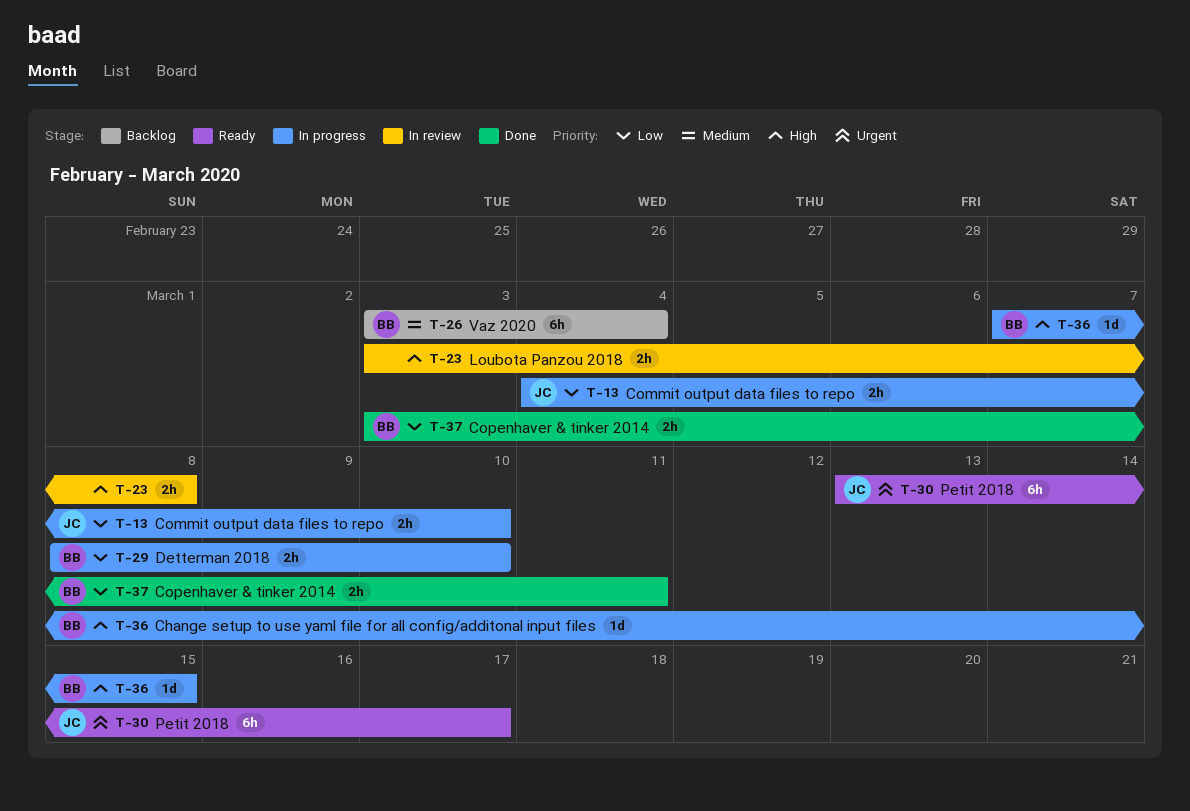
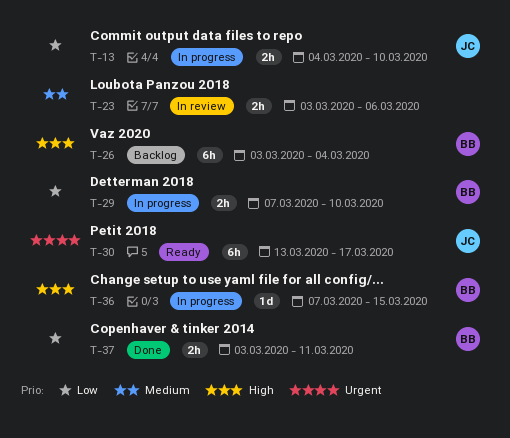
T-23, priority: High -> Medium
T-23, due: Mar 8 -> Mar 6
T-26, priority: Medium -> High
T-29, start: Mar 8 -> Mar 7

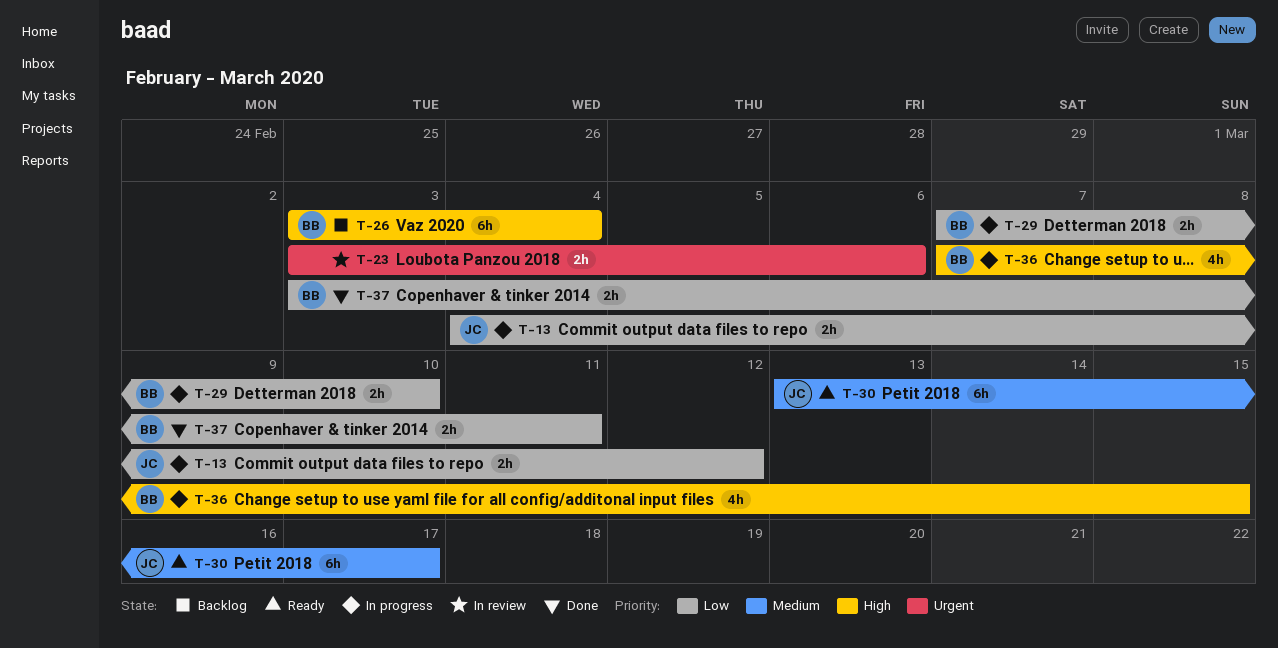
T-13, due: Mar 10 -> Mar 12
T-23, priority: Medium -> Urgent
T-30, priority: Urgent -> Medium
T-36, estimate: 1d -> 4h

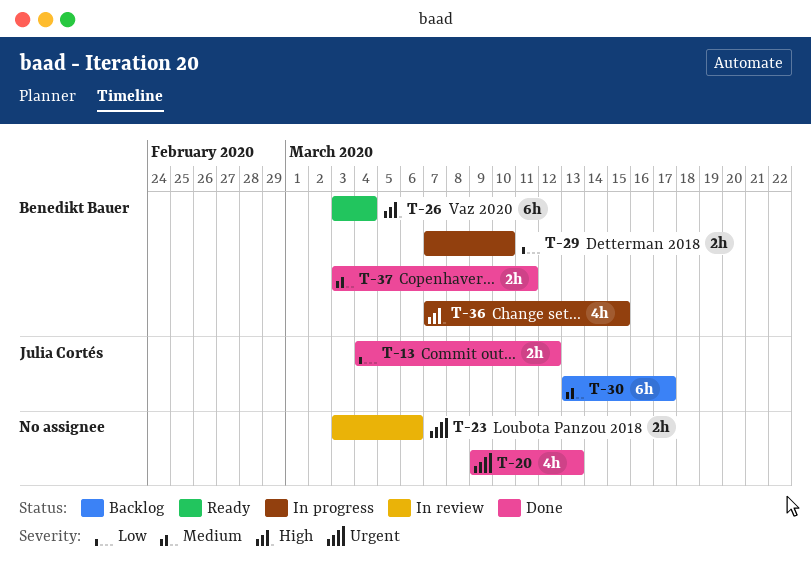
T-13, status: In progress -> Done
T-20: none -> present
T-26, status: Backlog -> Ready
T-30, status: Ready -> Backlog
T-37, priority: Low -> Medium

